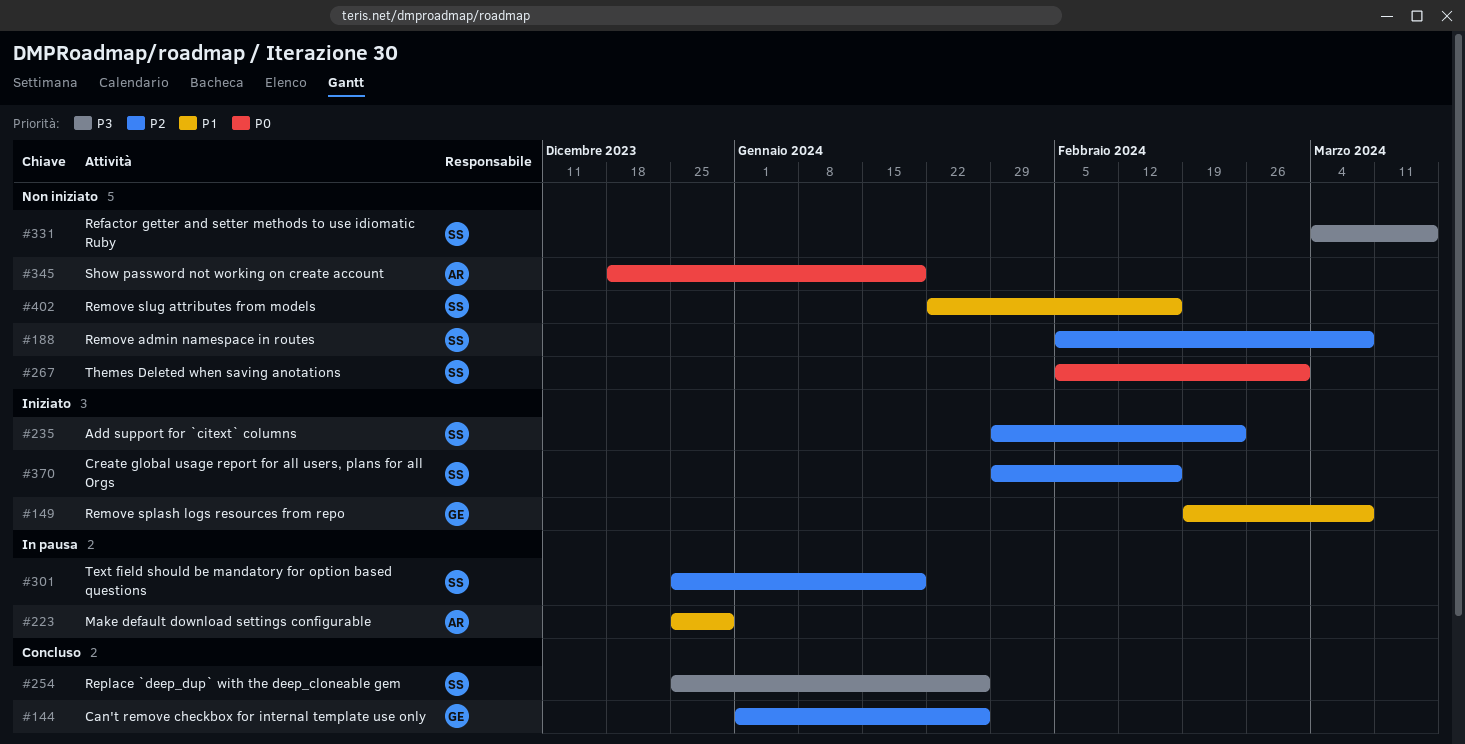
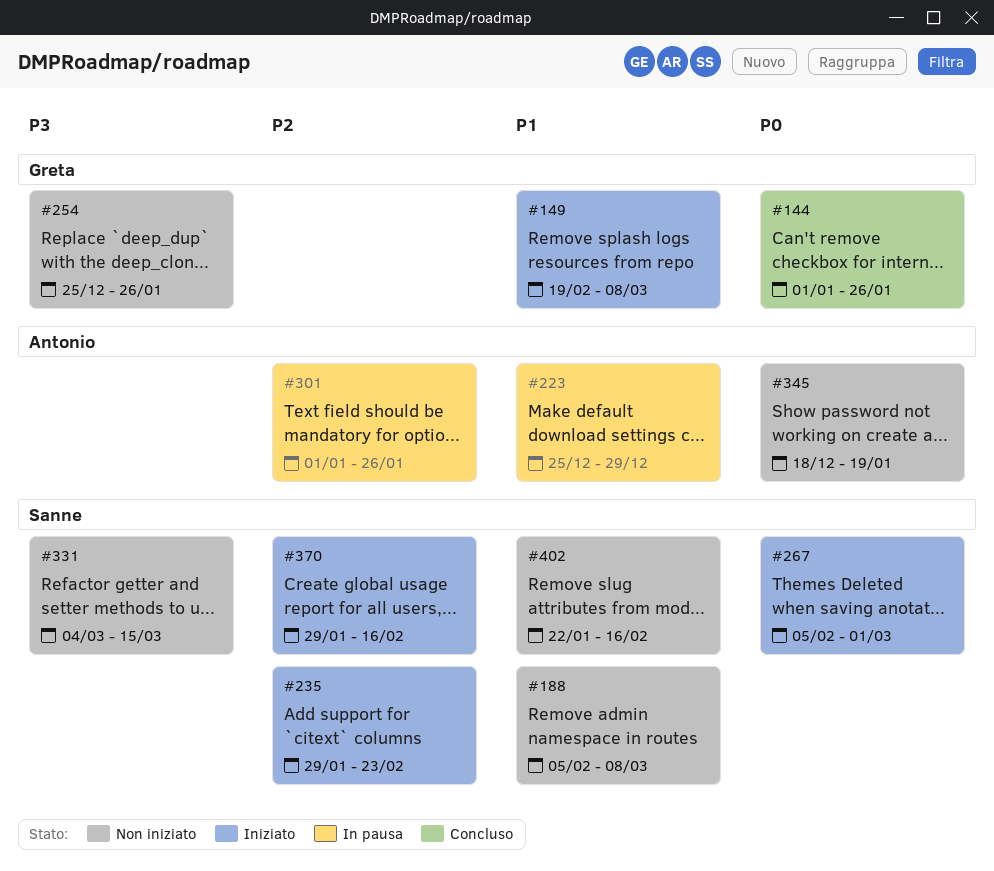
#144, priority: P2 -> P0
#188, priority: P2 -> P1
#254, status: Concluso -> Non iniziato
#254, owner: Sanne -> Greta
#267, status: Non iniziato -> Iniziato
#301, owner: Sanne -> Antonio
#301, start: Dec 25 -> Jan 1
#301, due: Jan 19 -> Jan 26

